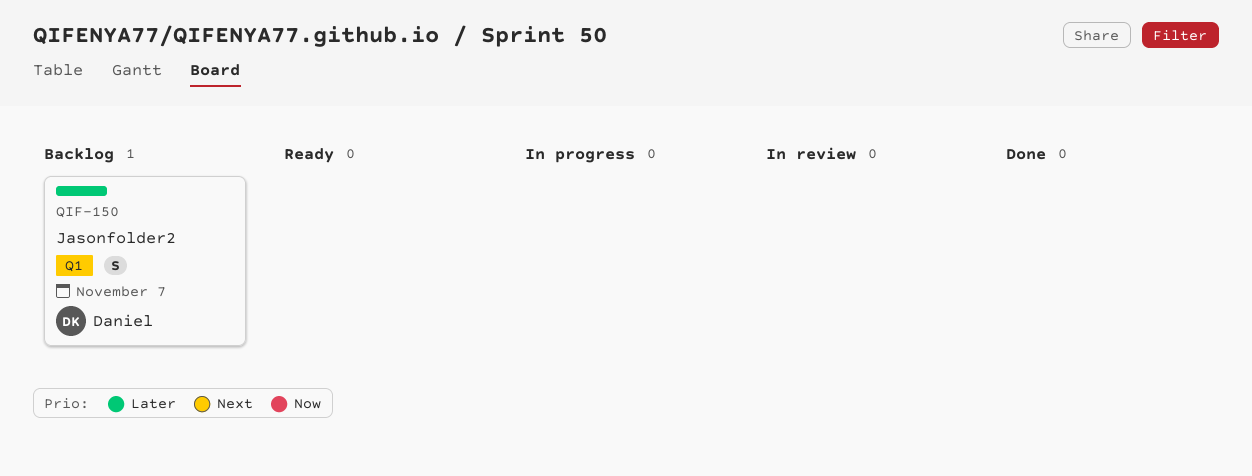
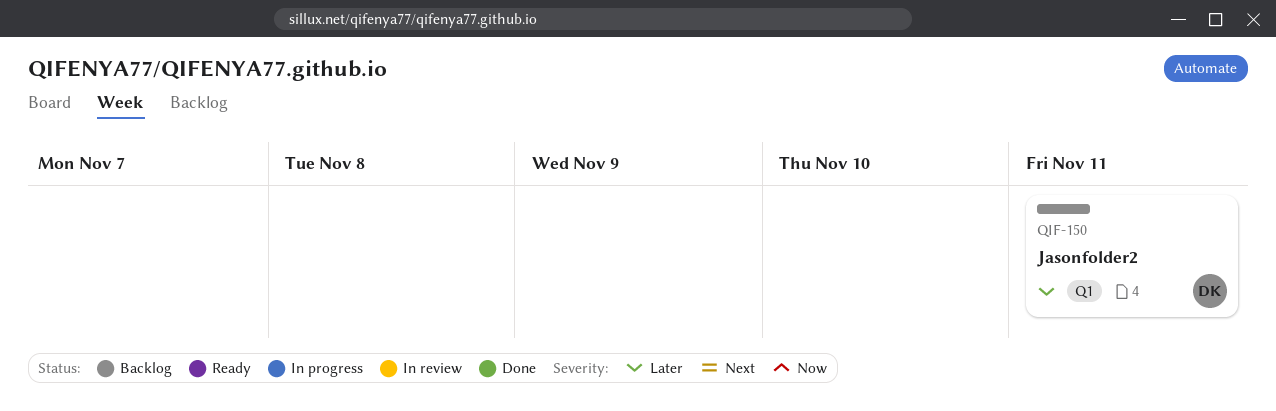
QIF-150, due: Nov 7 -> Nov 11

